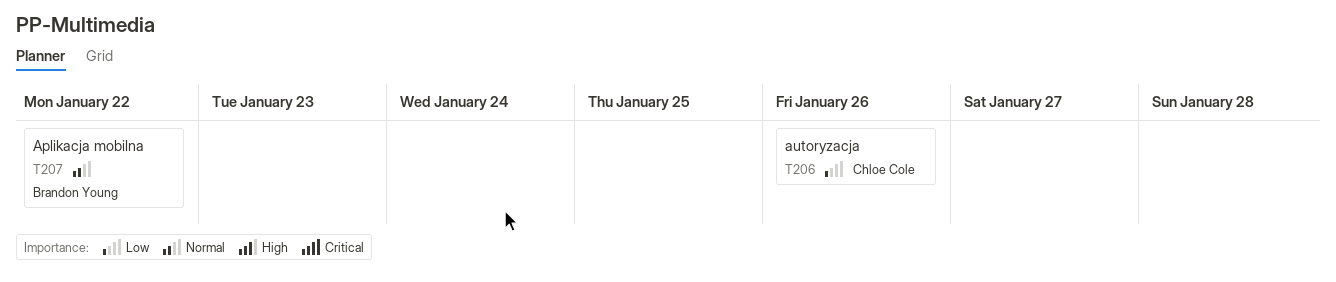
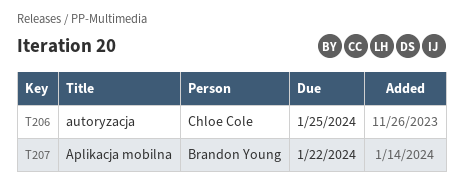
T206, due: Jan 26 -> Jan 25

